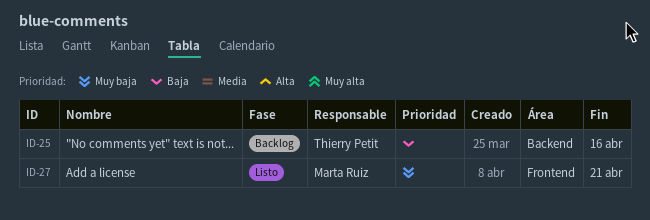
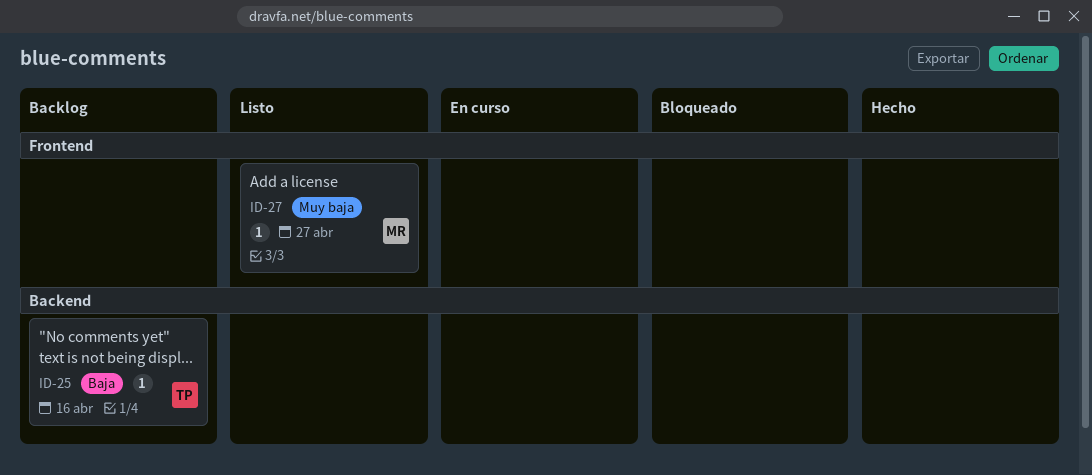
ID-27, due: Apr 21 -> Apr 27

